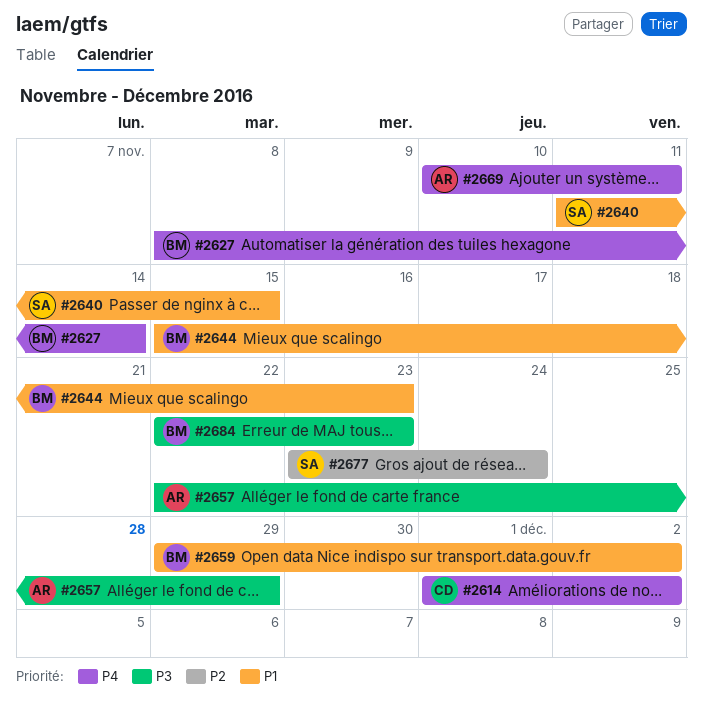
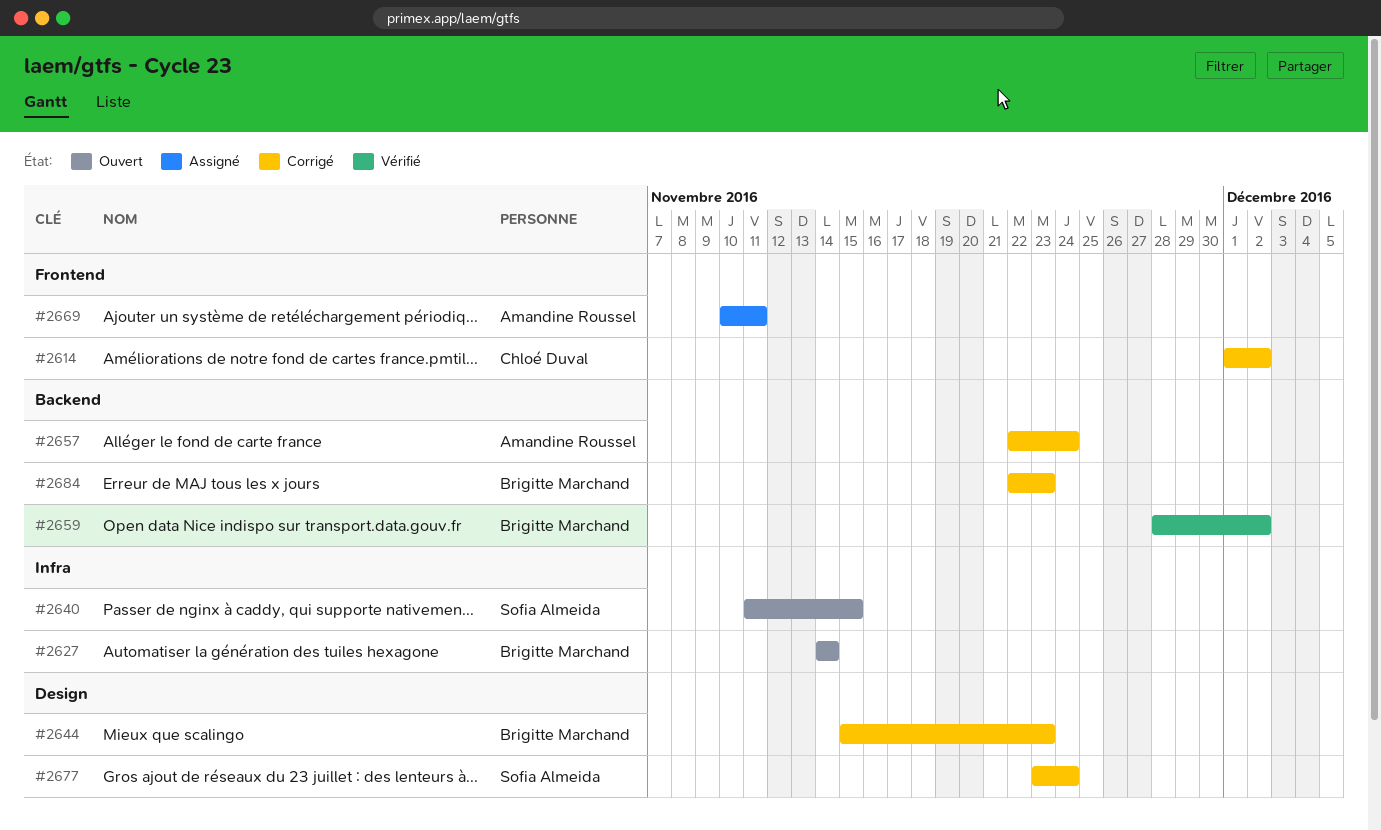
#2627, start: Nov 8 -> Nov 14
#2657, due: Nov 29 -> Nov 24
#2659, start: Nov 29 -> Nov 28

